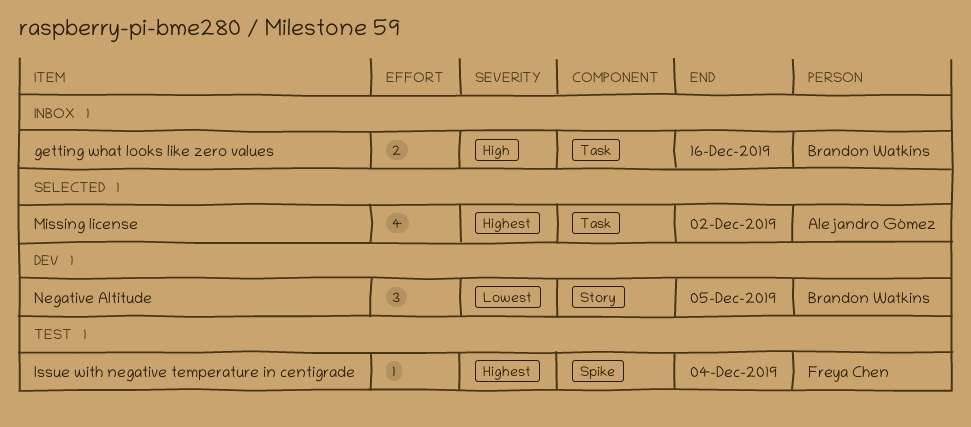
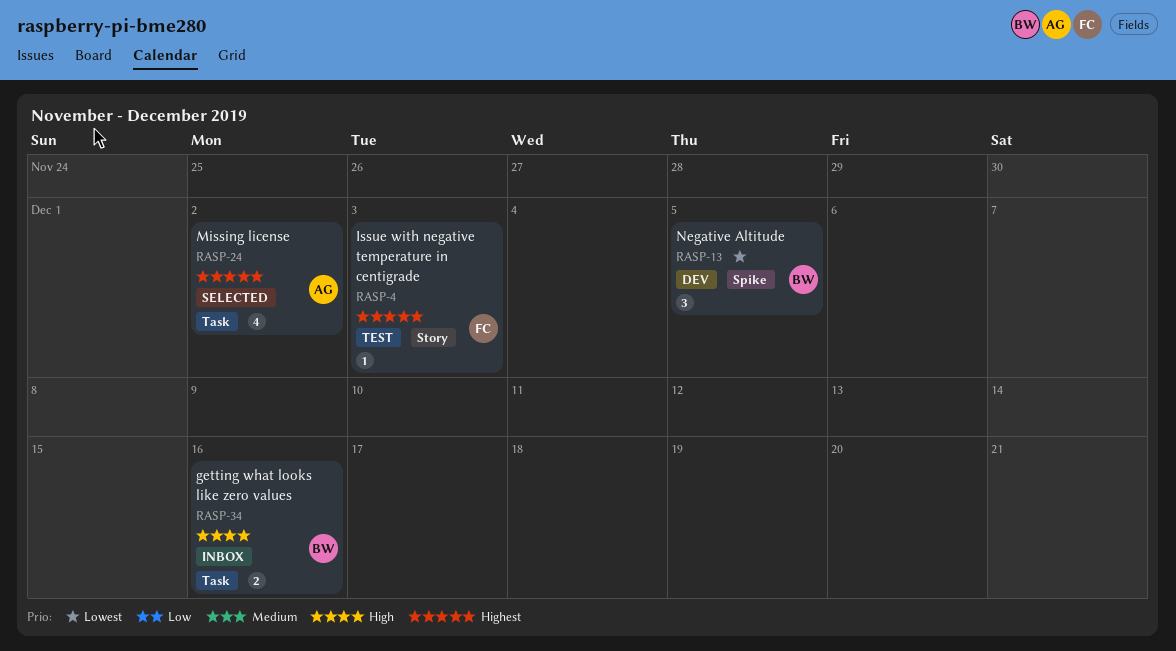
Issue with negative temperature in centigrade, label: Spike -> Story
Issue with negative temperature in centigrade, due: Dec 4 -> Dec 3
Negative Altitude, label: Story -> Spike

